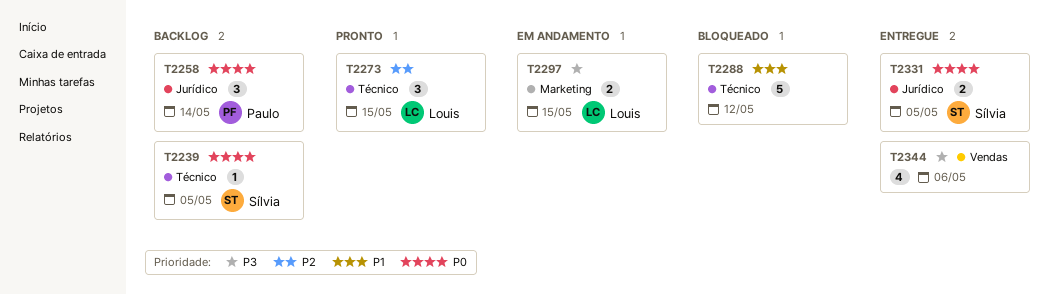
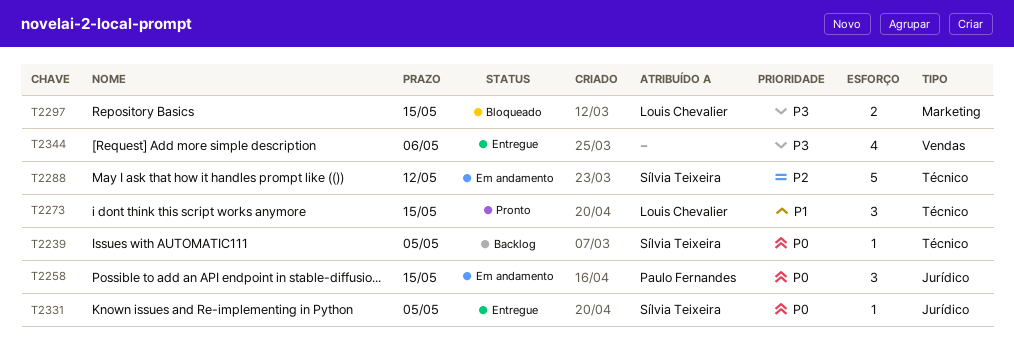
T2258, status: Backlog -> Em andamento
T2258, due: May 14 -> May 15
T2273, priority: P2 -> P1
T2288, status: Bloqueado -> Em andamento
T2288, owner: none -> Sílvia Teixeira
T2288, priority: P1 -> P2
T2297, status: Em andamento -> Bloqueado
T2331, estimate: 2 -> 1

